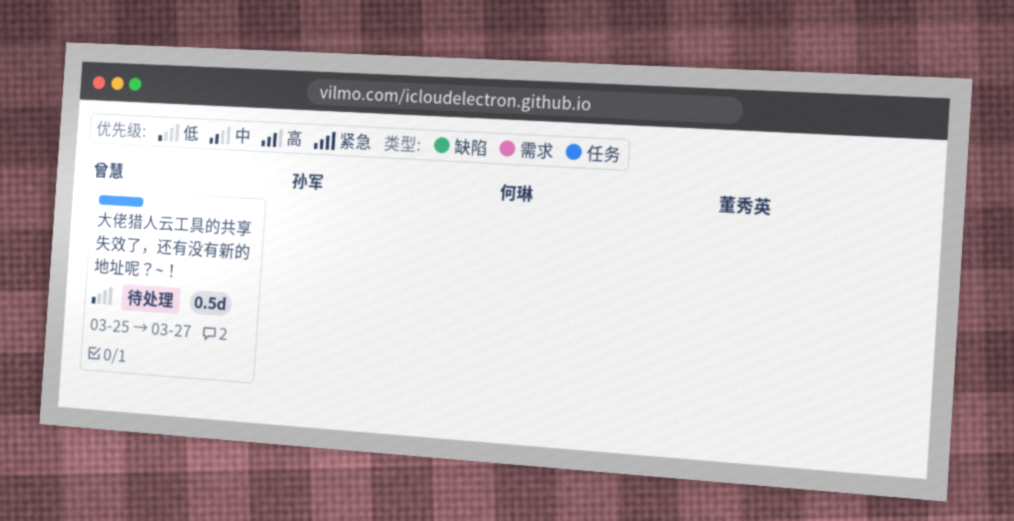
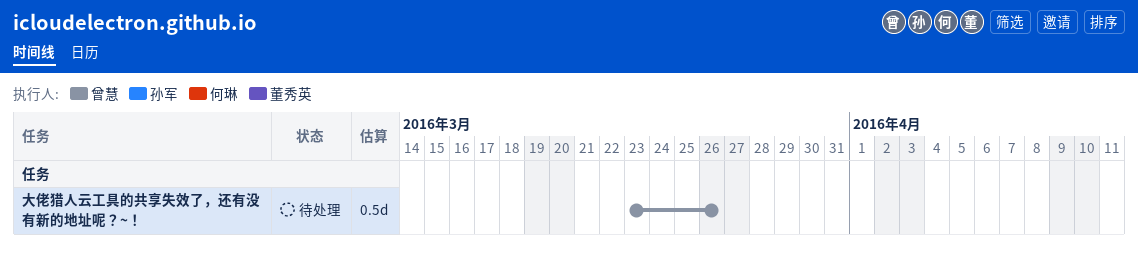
大佬猎人云工具的共享失效了，还有没有新的地址呢？~！, start: Mar 25 -> Mar 23
大佬猎人云工具的共享失效了，还有没有新的地址呢？~！, due: Mar 27 -> Mar 26

